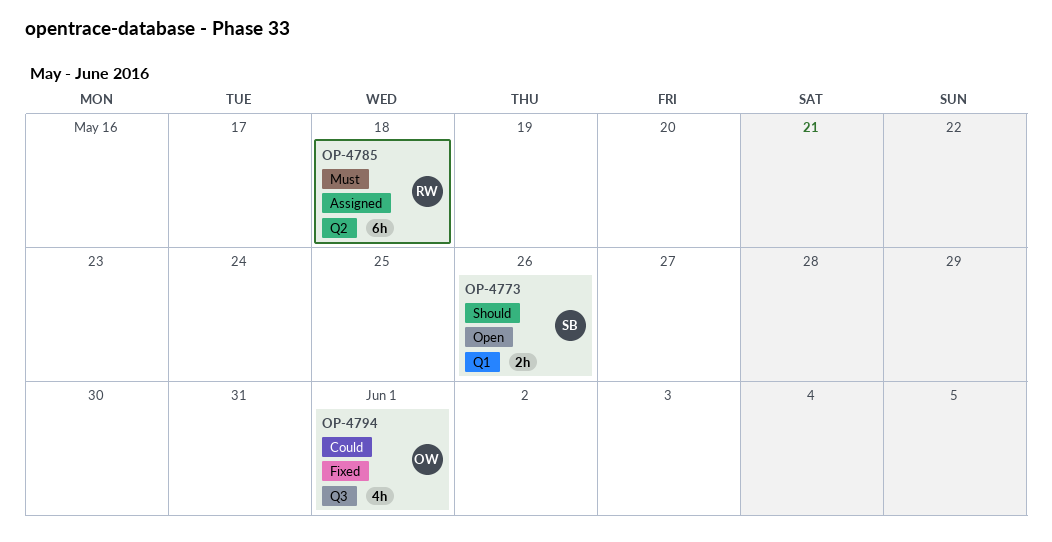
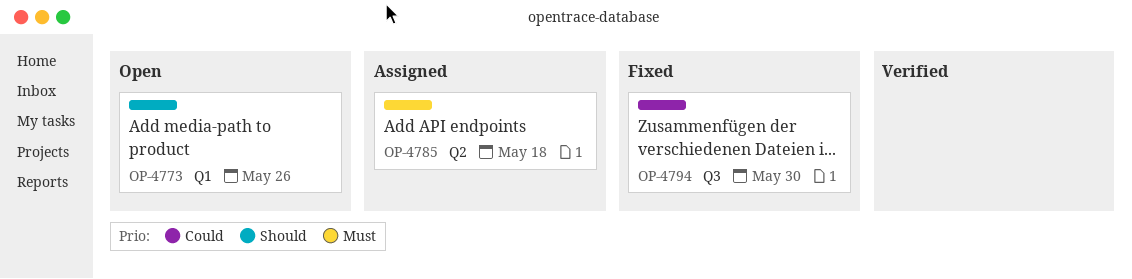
OP-4794, due: Jun 1 -> May 30

